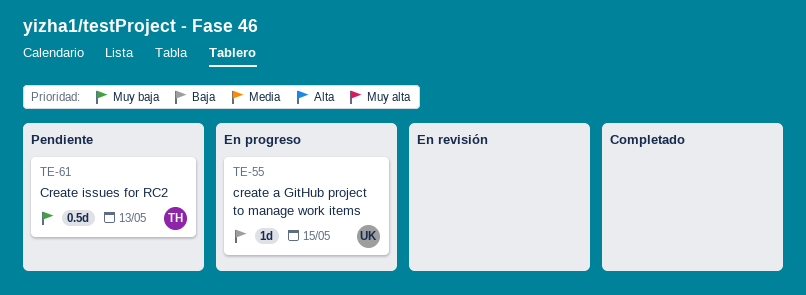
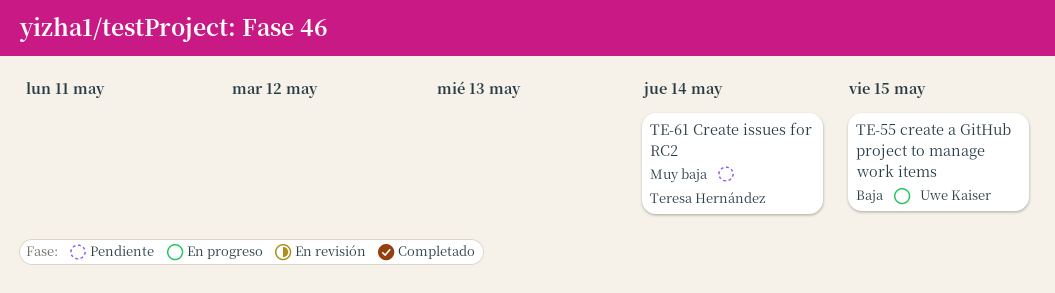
TE-61, due: May 13 -> May 14

